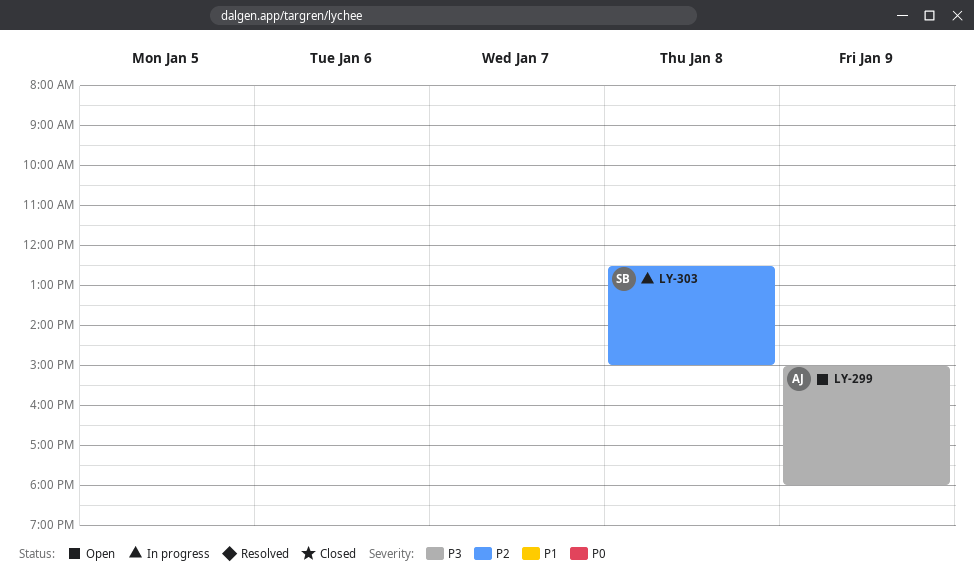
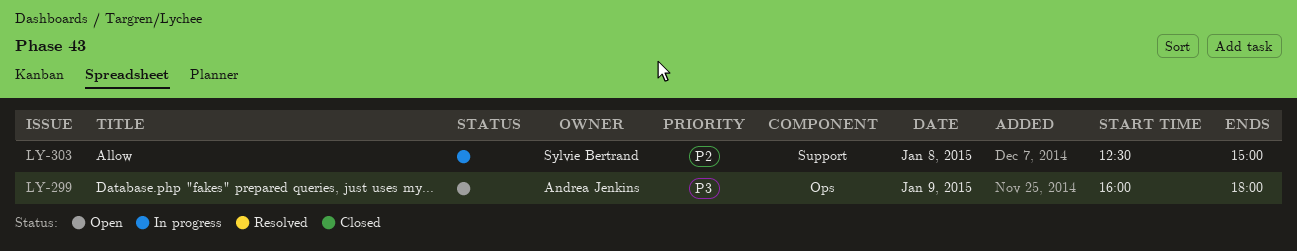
LY-299, begins: 15:00 -> 16:00

